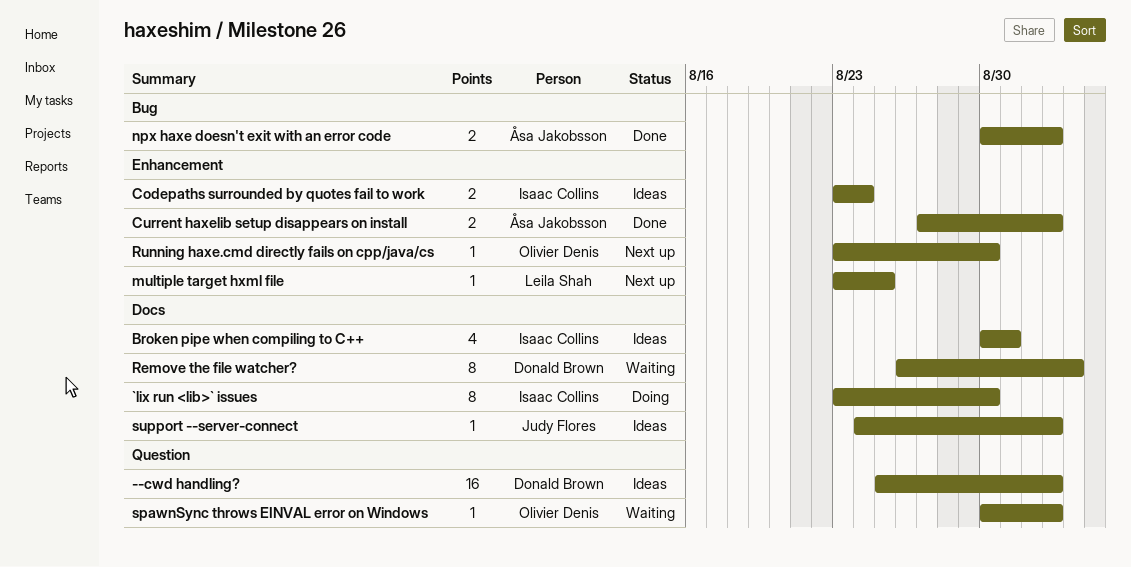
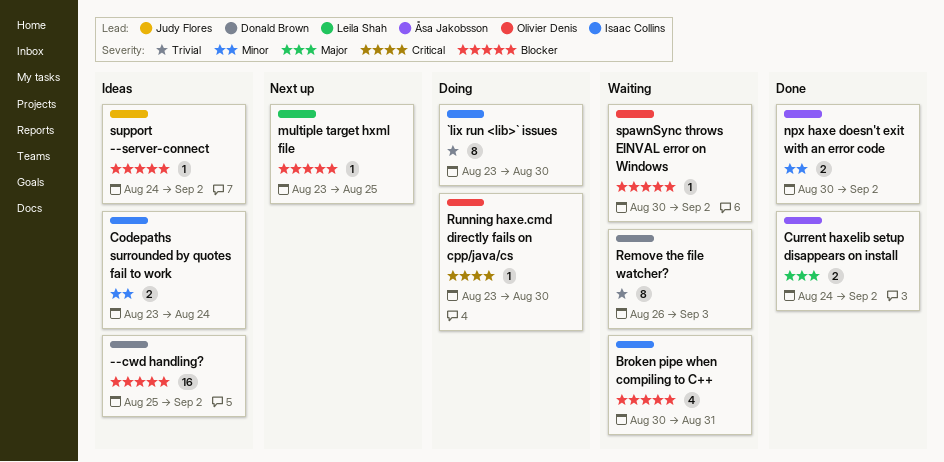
Broken pipe when compiling to C++, status: Ideas -> Waiting
Current haxelib setup disappears on install, start: Aug 27 -> Aug 24
Running haxe.cmd directly fails on cpp/java/cs, status: Next up -> Doing

